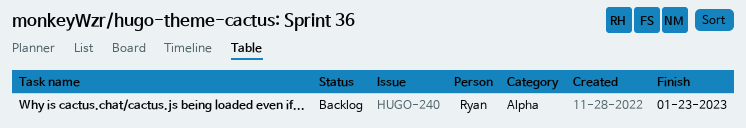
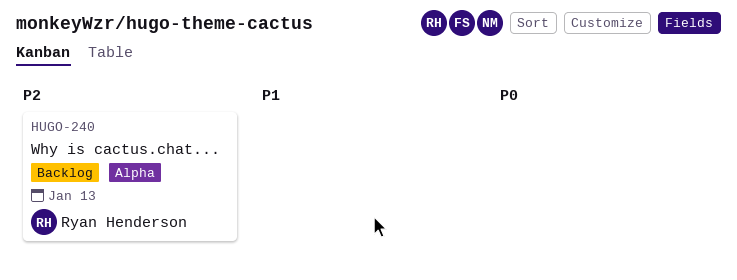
HUGO-240, due: Jan 23 -> Jan 13

